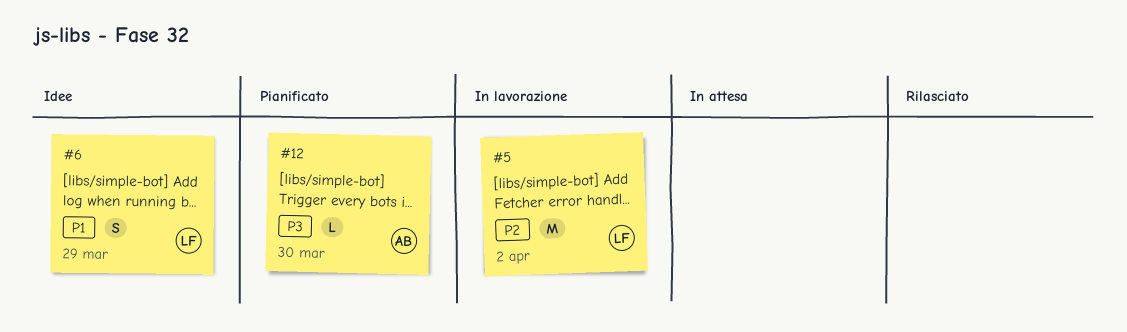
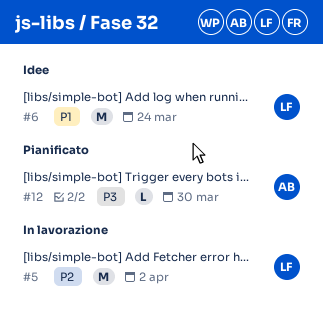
#6, estimate: S -> M
#6, due: Mar 29 -> Mar 24

